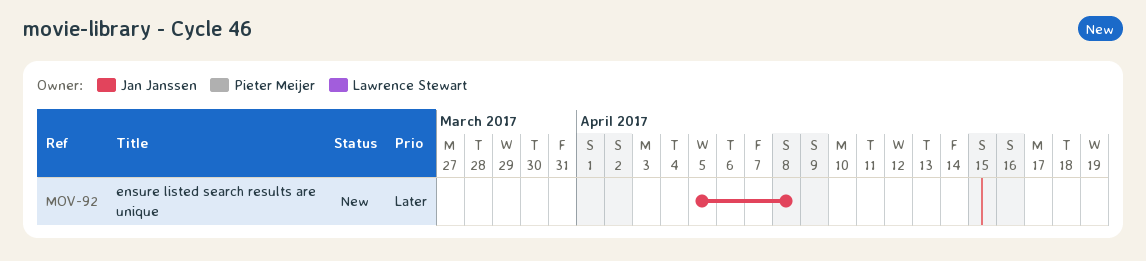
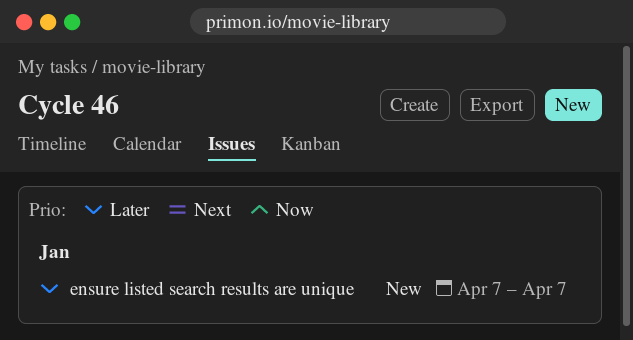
ensure listed search results are unique, start: Apr 5 -> Apr 7
ensure listed search results are unique, due: Apr 8 -> Apr 7

